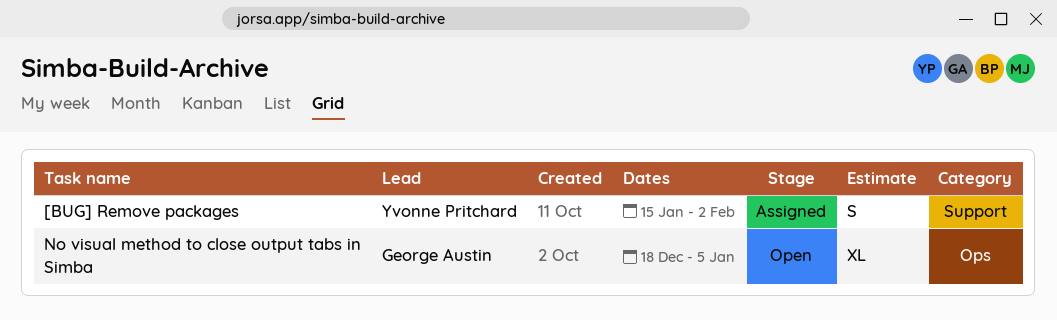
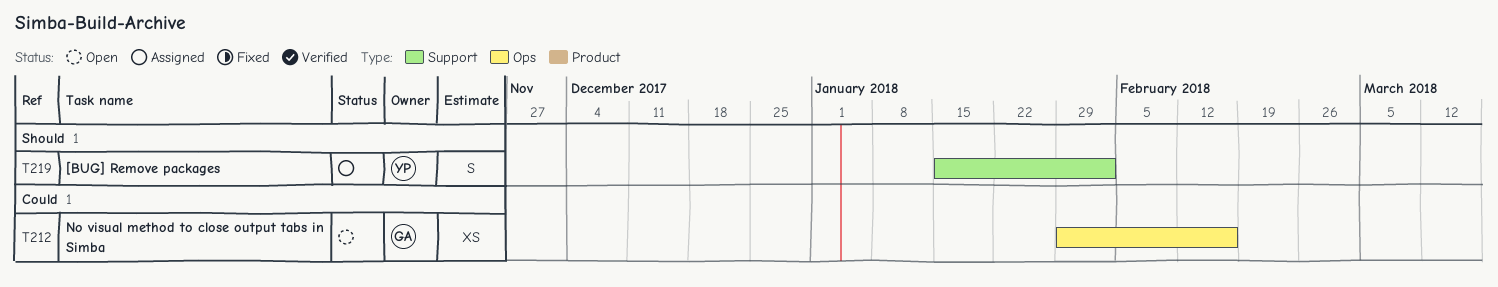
No visual method to close output tabs in Simba, estimate: XL -> XS
No visual method to close output tabs in Simba, start: Dec 18 -> Jan 29
No visual method to close output tabs in Simba, due: Jan 5 -> Feb 16

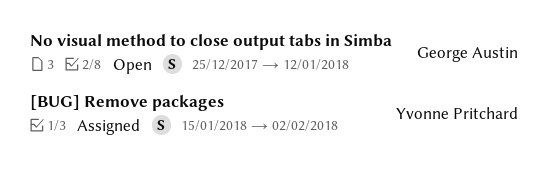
No visual method to close output tabs in Simba, estimate: XS -> S
No visual method to close output tabs in Simba, start: Jan 29 -> Dec 25
No visual method to close output tabs in Simba, due: Feb 16 -> Jan 12

